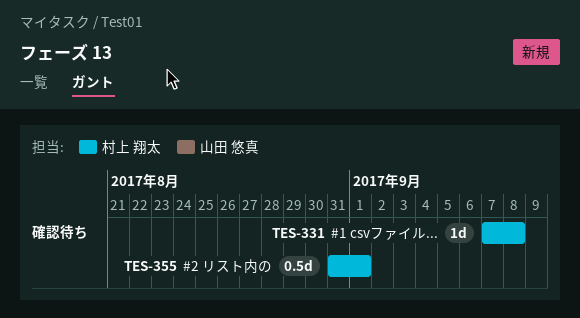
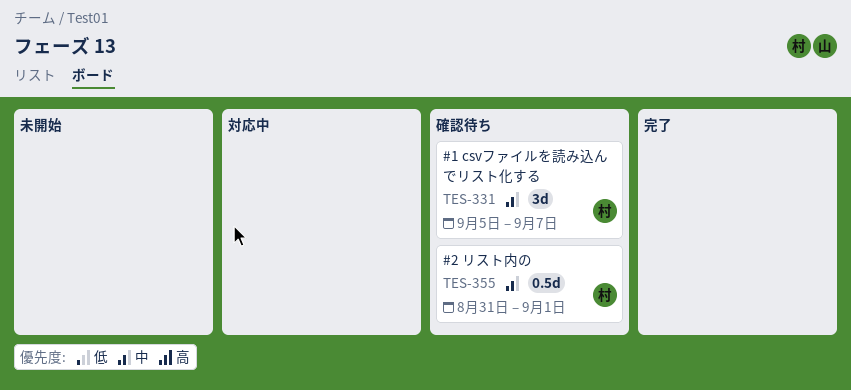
TES-331, estimate: 1d -> 3d
TES-331, start: Sep 7 -> Sep 5
TES-331, due: Sep 8 -> Sep 7

